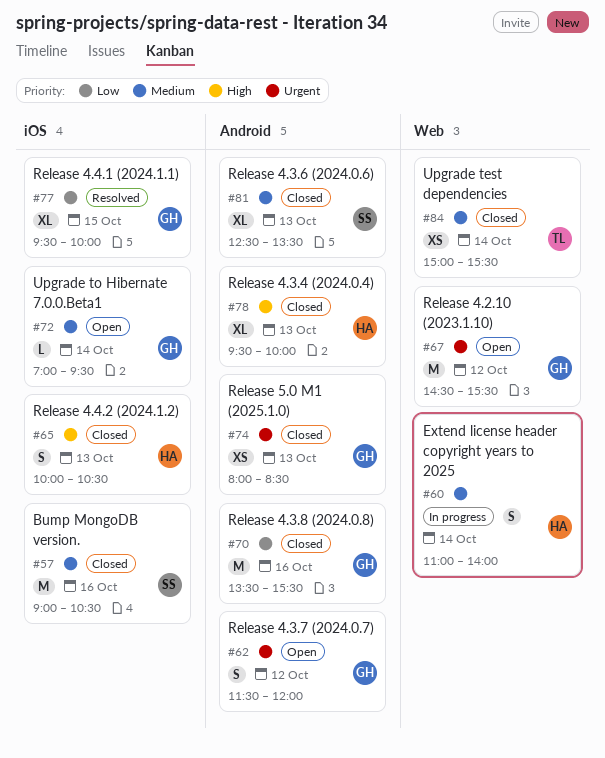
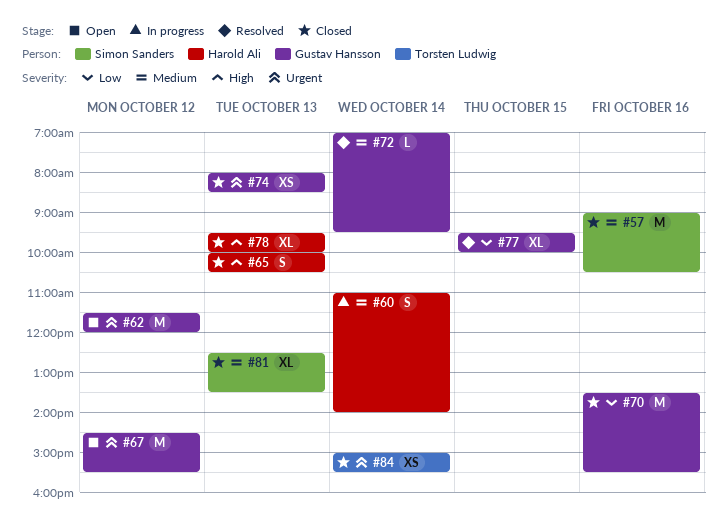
#62, estimate: S -> M
#72, status: Open -> Resolved
#84, priority: Medium -> Urgent

